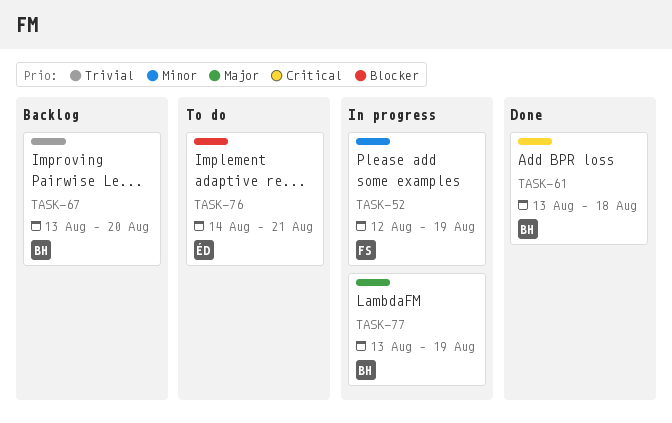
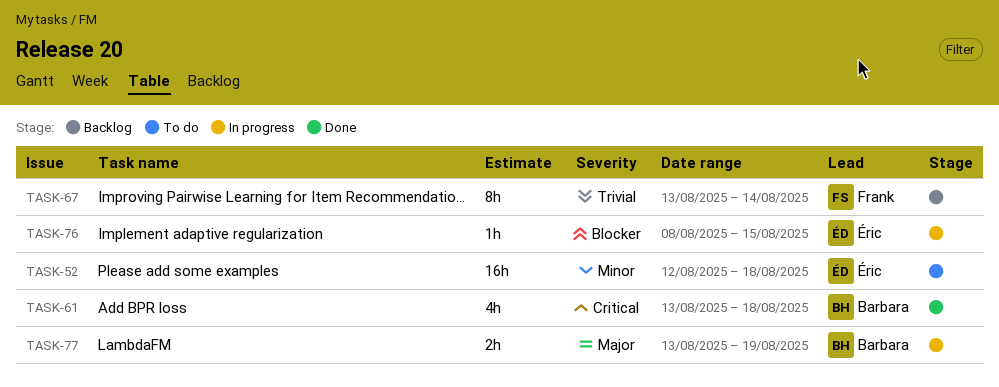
TASK-52, status: In progress -> To do
TASK-52, owner: Frank -> Éric
TASK-52, due: Aug 19 -> Aug 18
TASK-67, owner: Barbara -> Frank
TASK-67, due: Aug 20 -> Aug 14
TASK-76, status: To do -> In progress
TASK-76, start: Aug 14 -> Aug 8
TASK-76, due: Aug 21 -> Aug 15

